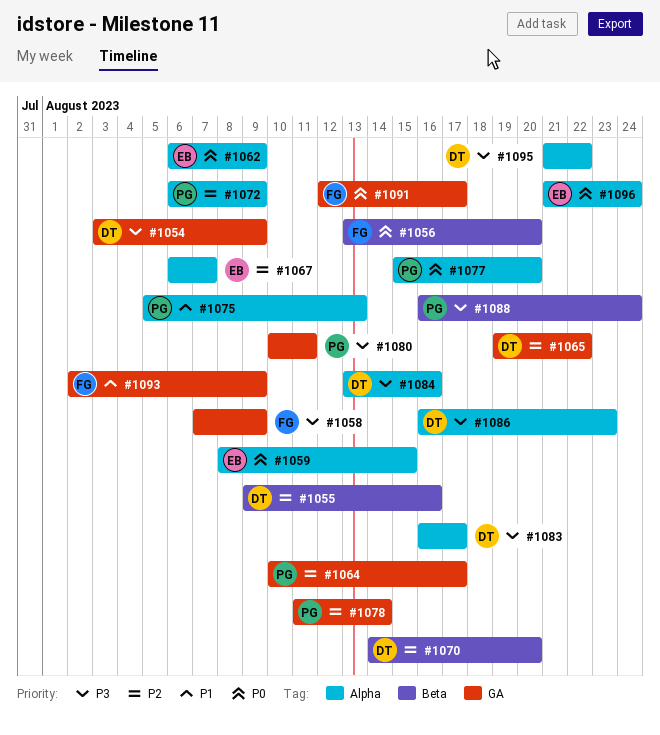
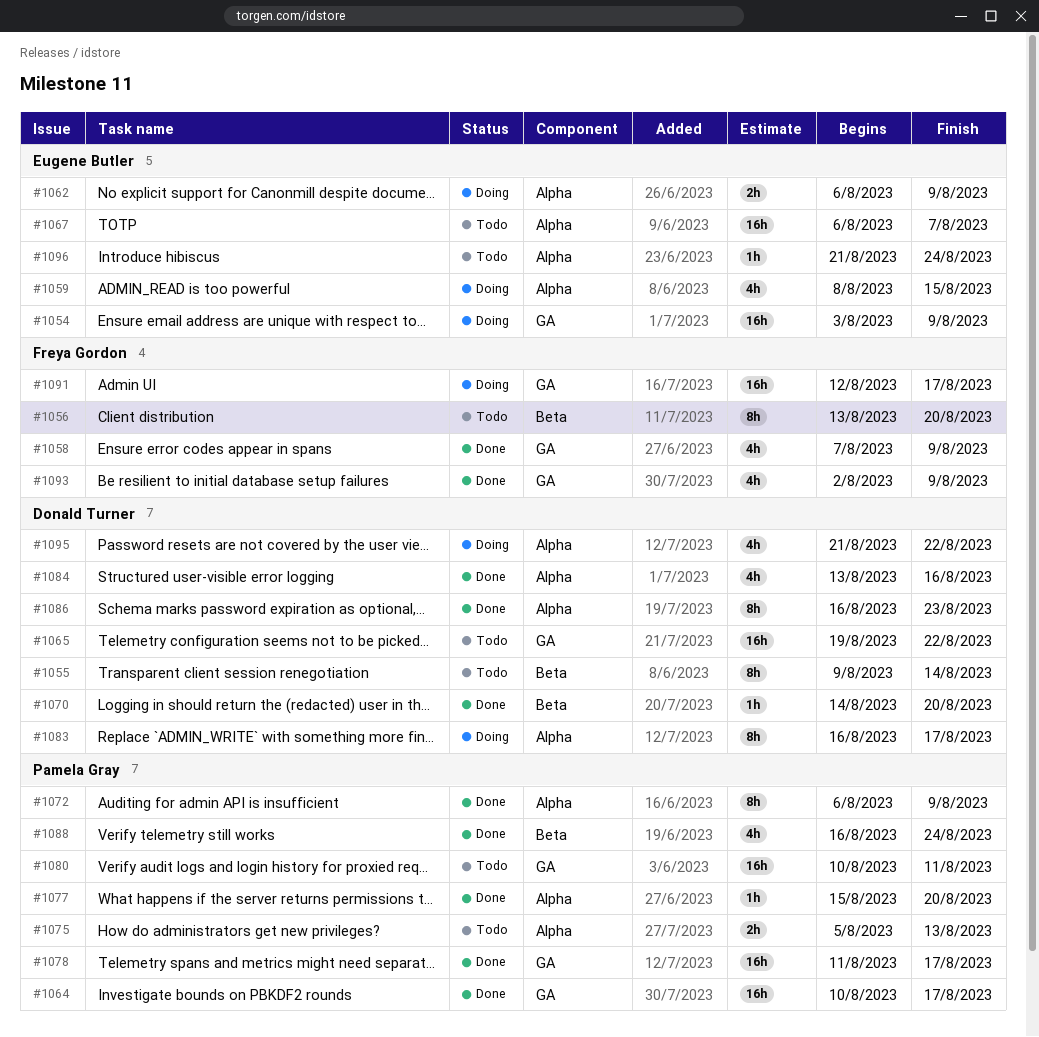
#1054, owner: Donald Turner -> Eugene Butler
#1055, due: Aug 16 -> Aug 14
#1078, due: Aug 14 -> Aug 17

